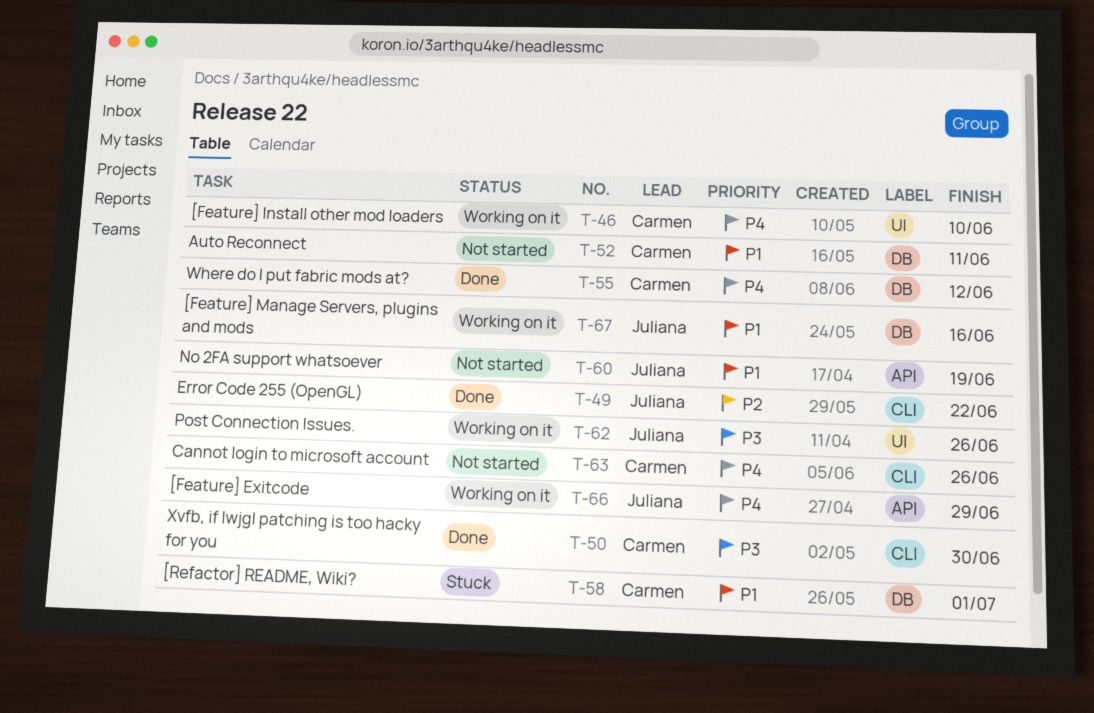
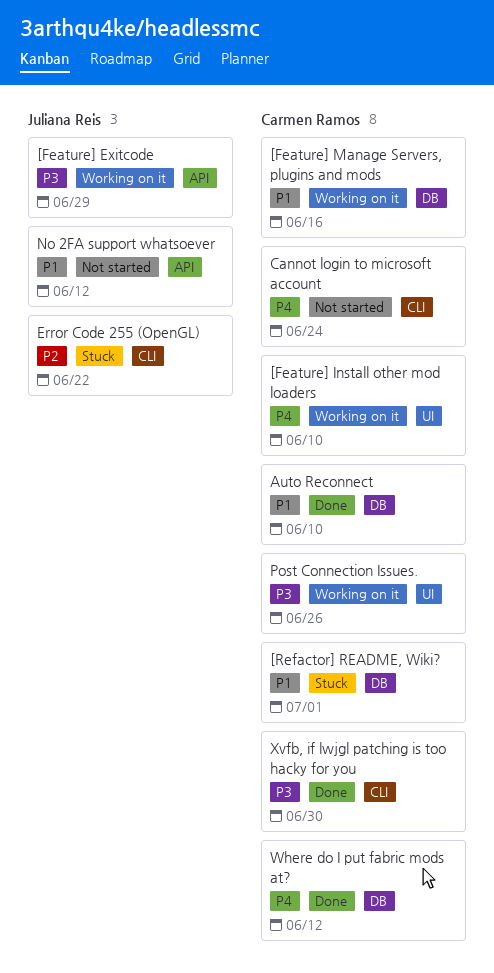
[Feature] Exitcode, priority: P4 -> P3
[Feature] Manage Servers, plugins and mods, owner: Juliana Reis -> Carmen Ramos
Auto Reconnect, status: Not started -> Done
Auto Reconnect, due: Jun 11 -> Jun 10
Cannot login to microsoft account, due: Jun 26 -> Jun 24
Error Code 255 (OpenGL), status: Done -> Stuck
No 2FA support whatsoever, due: Jun 19 -> Jun 12
Post Connection Issues., owner: Juliana Reis -> Carmen Ramos

